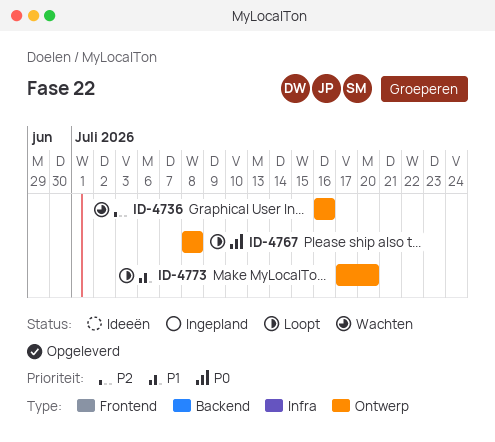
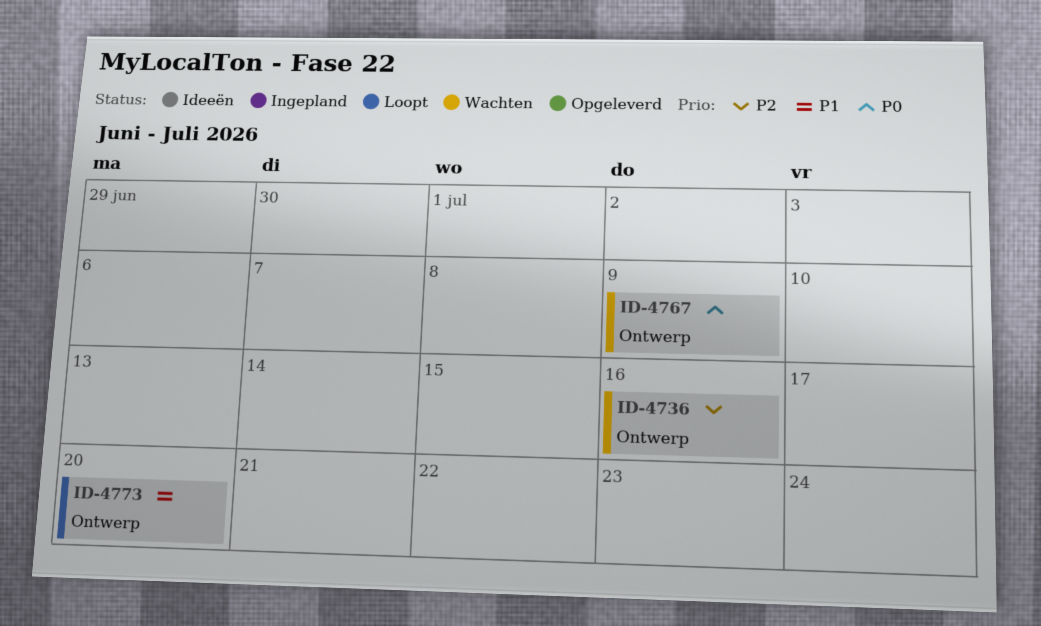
ID-4767, status: Loopt -> Wachten
ID-4767, due: Jul 8 -> Jul 9

